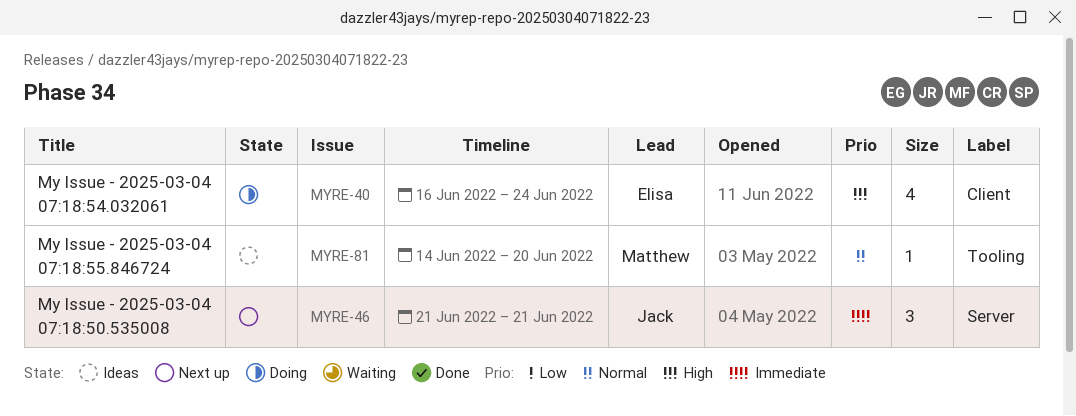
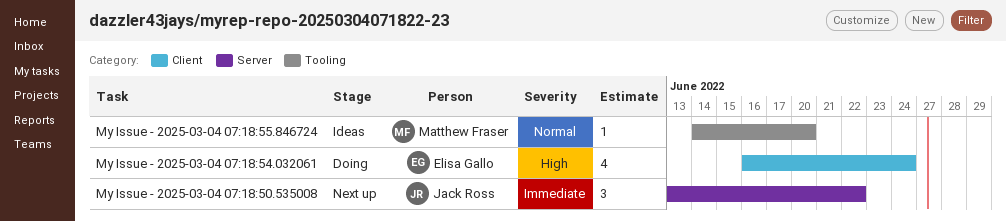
My Issue - 2025-03-04 07:18:50.535008, start: Jun 21 -> Jun 13
My Issue - 2025-03-04 07:18:50.535008, due: Jun 21 -> Jun 22

